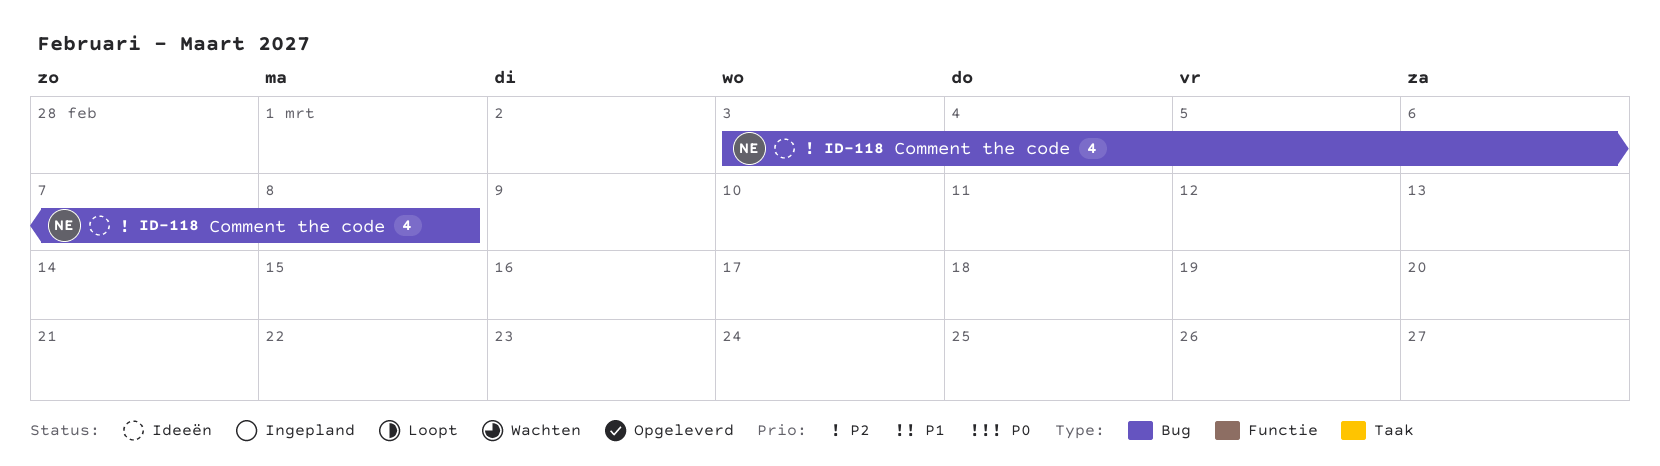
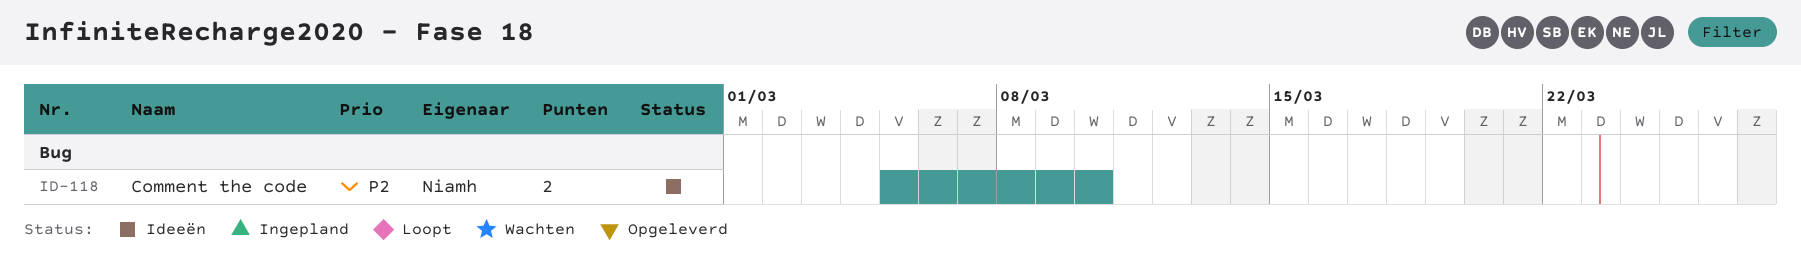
ID-118, estimate: 4 -> 2
ID-118, start: Mar 3 -> Mar 5
ID-118, due: Mar 8 -> Mar 10

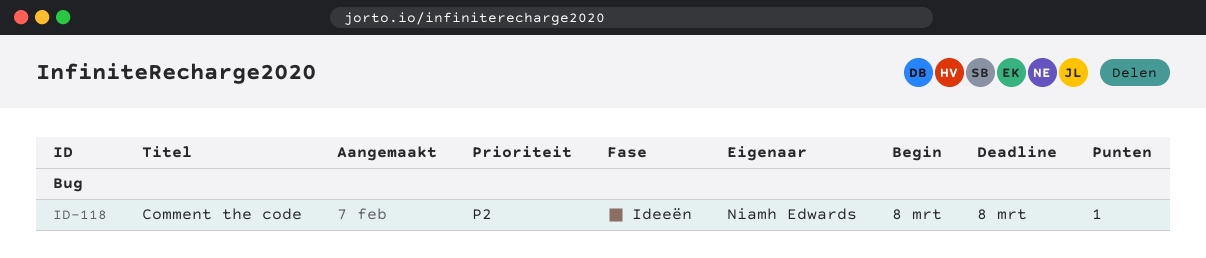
ID-118, estimate: 2 -> 1
ID-118, start: Mar 5 -> Mar 8
ID-118, due: Mar 10 -> Mar 8

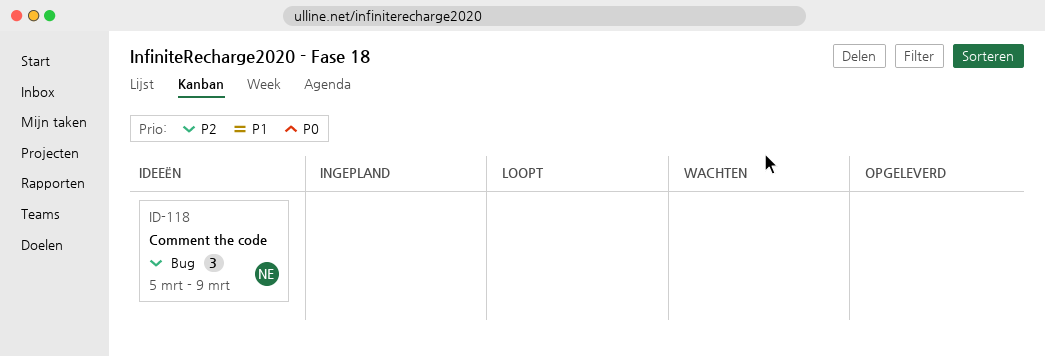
ID-118, estimate: 1 -> 3
ID-118, start: Mar 8 -> Mar 5
ID-118, due: Mar 8 -> Mar 9

